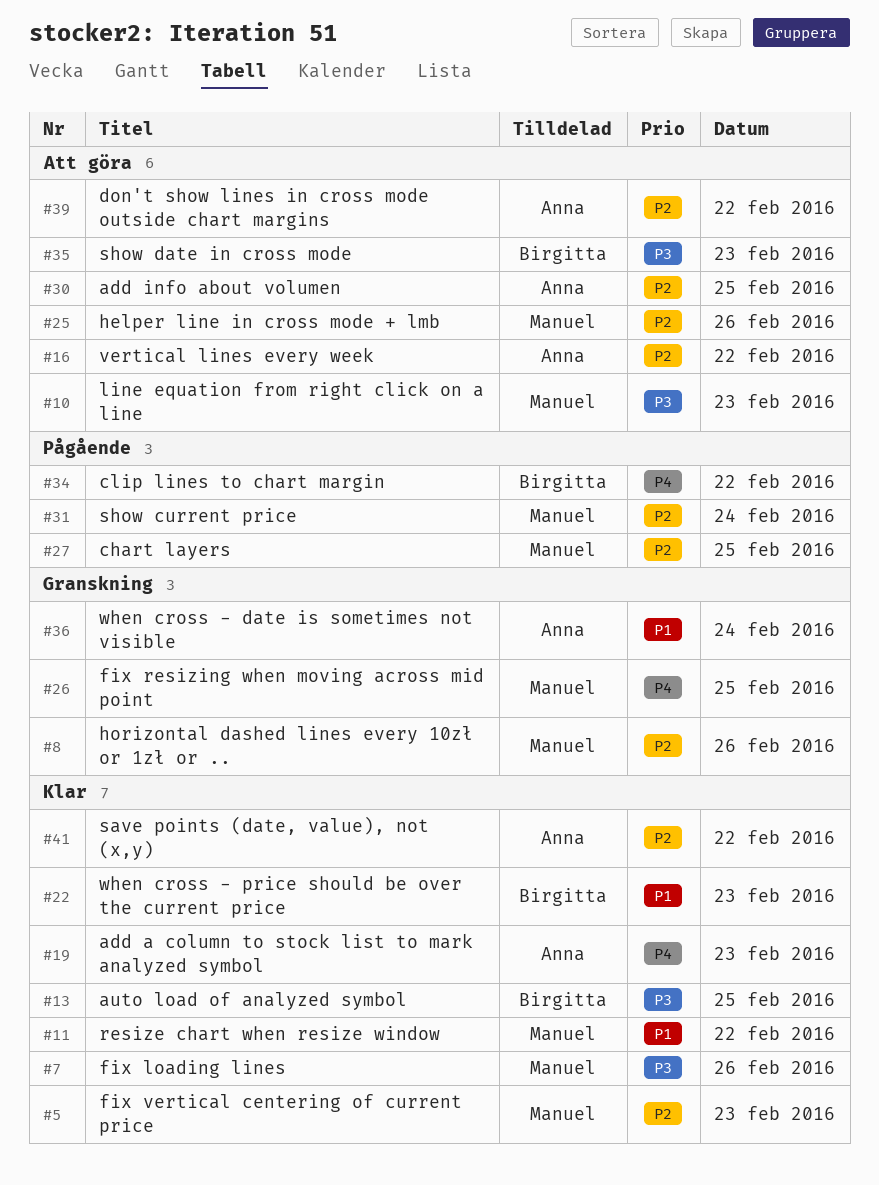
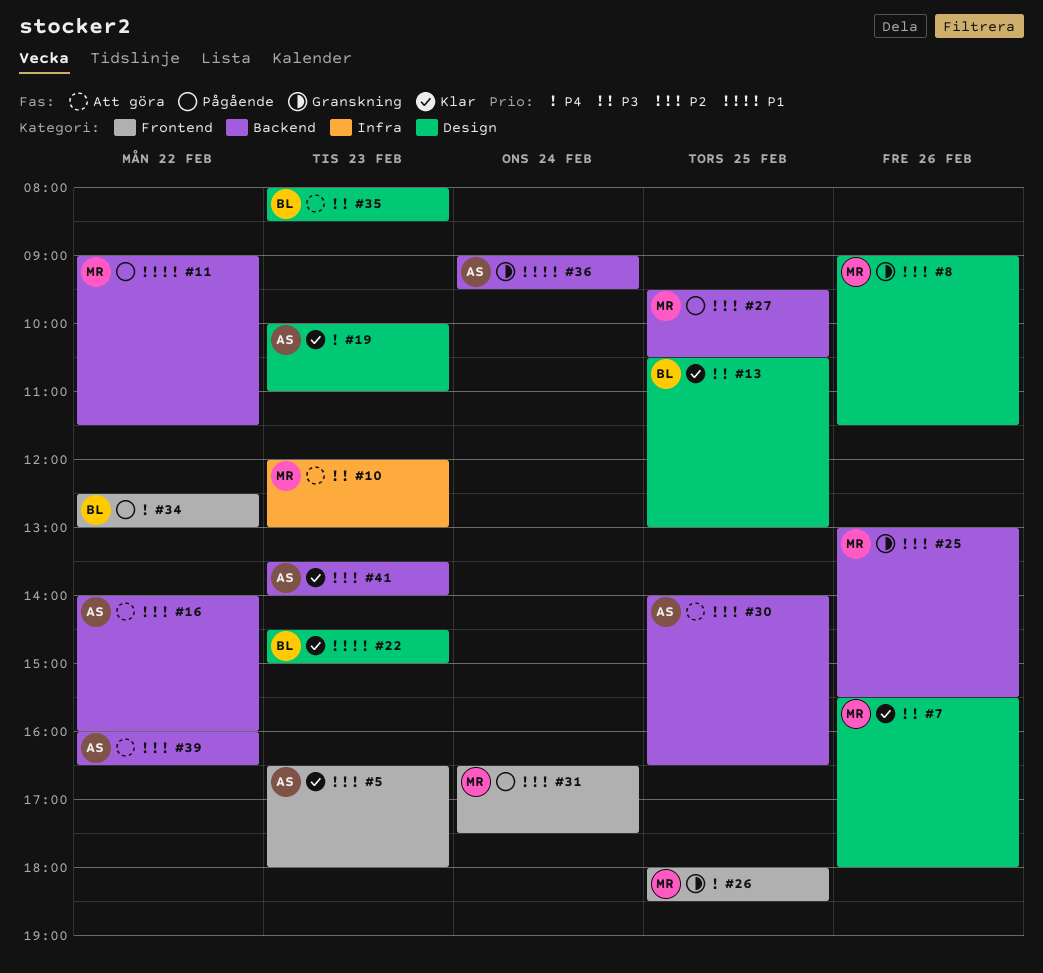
#5, owner: Manuel -> Anna
#11, status: Klar -> Pågående
#25, status: Att göra -> Granskning
#41, day: Feb 22 -> Feb 23

